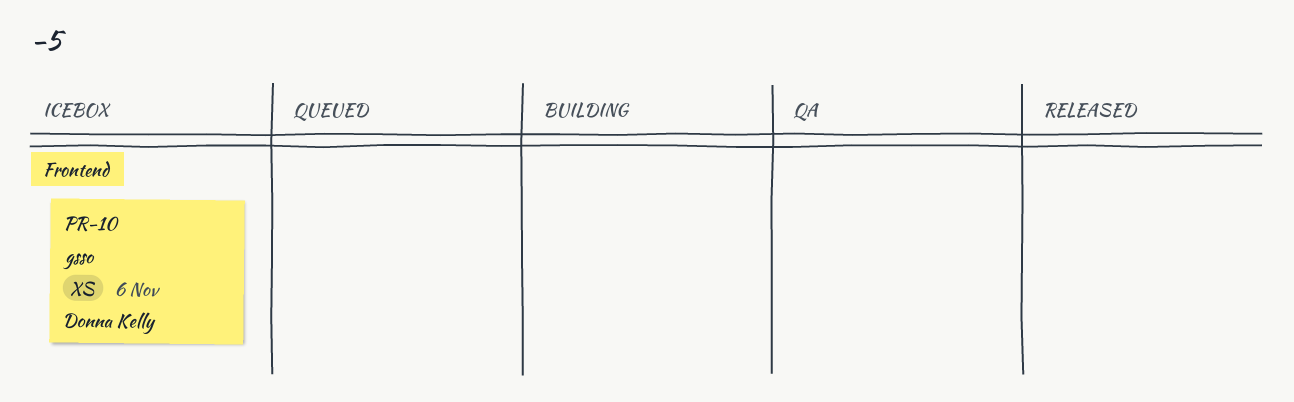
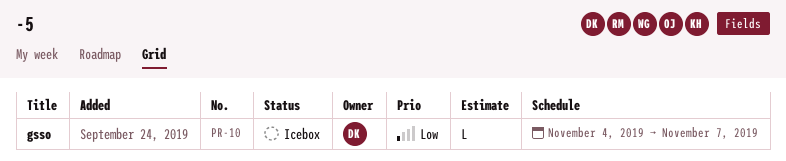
PR-10, estimate: XS -> L
PR-10, due: Nov 6 -> Nov 7

